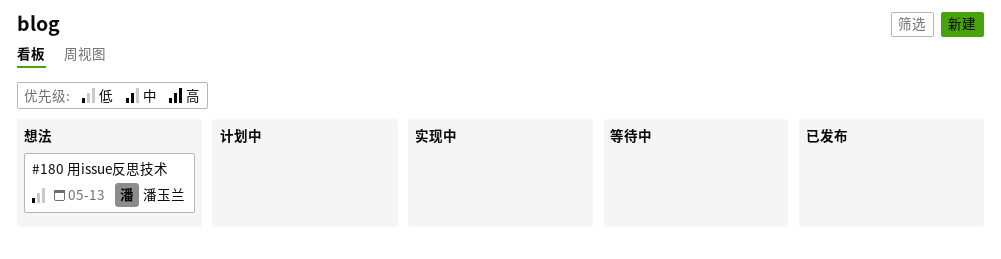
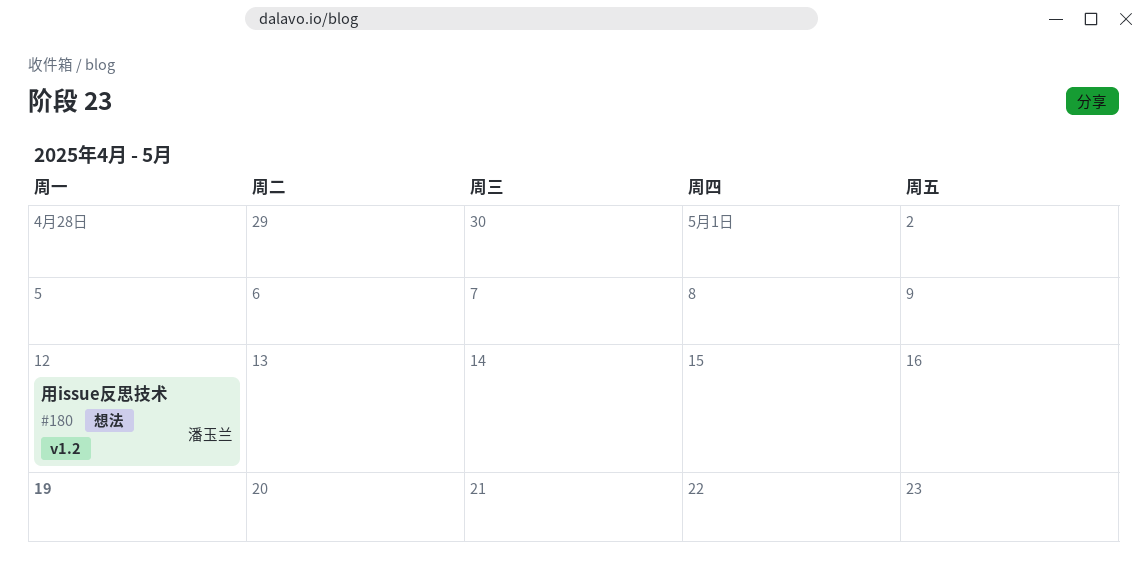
#180, due: May 13 -> May 12

